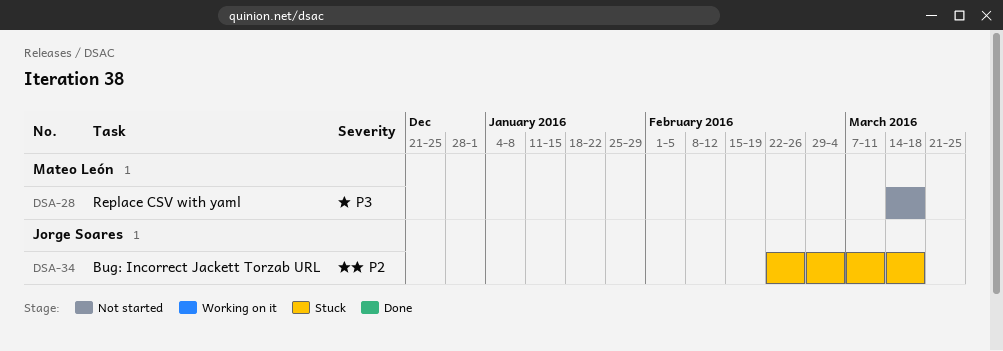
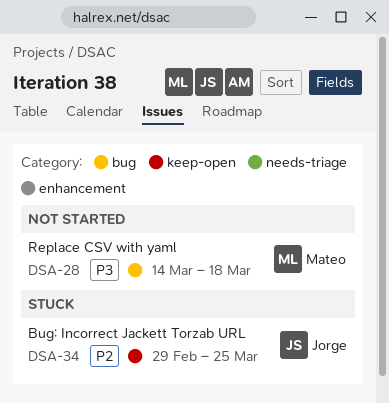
DSA-34, start: Feb 22 -> Feb 29
DSA-34, due: Mar 18 -> Mar 25

